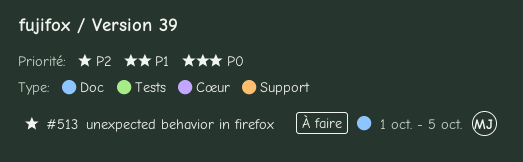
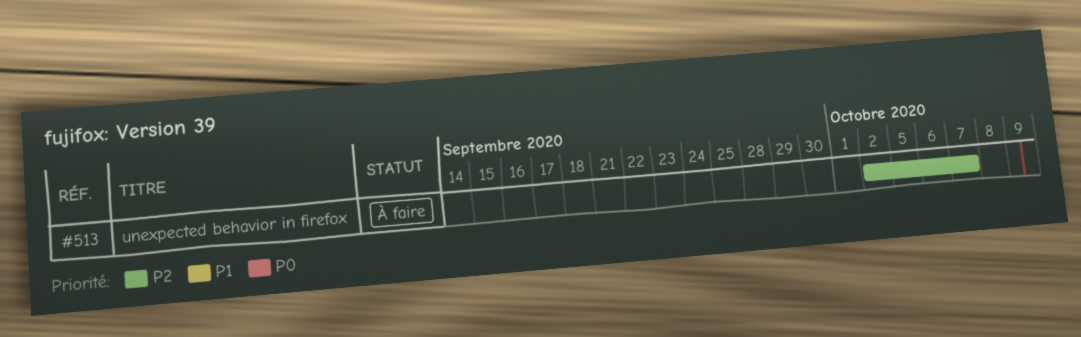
#513, start: Oct 1 -> Oct 2
#513, due: Oct 5 -> Oct 7

